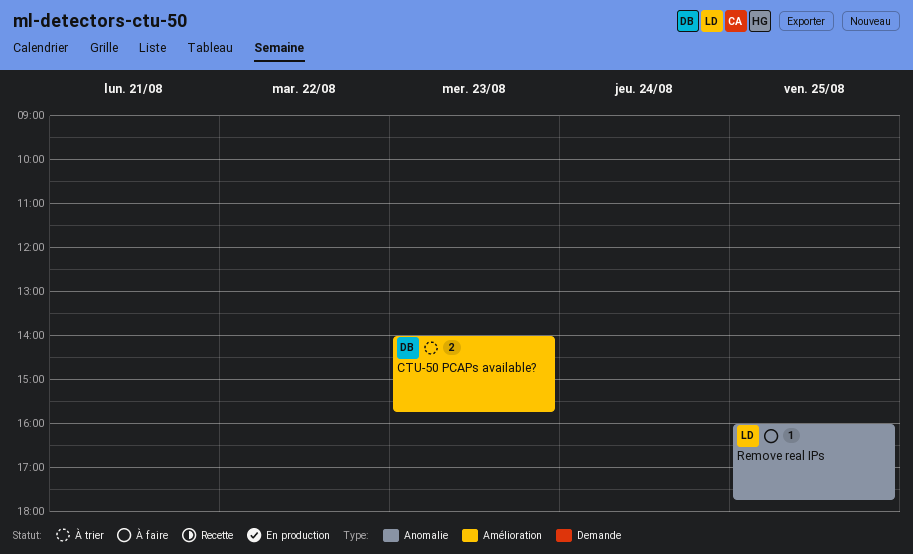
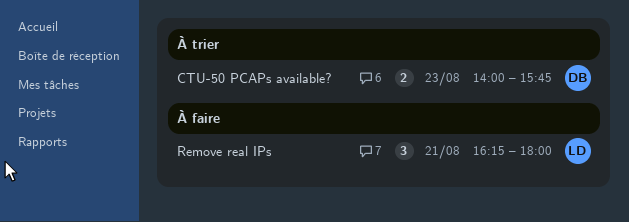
Remove real IPs, estimate: 1 -> 3
Remove real IPs, day: Aug 25 -> Aug 21
Remove real IPs, begins: 16:00 -> 16:15
Remove real IPs, ends: 17:45 -> 18:00

